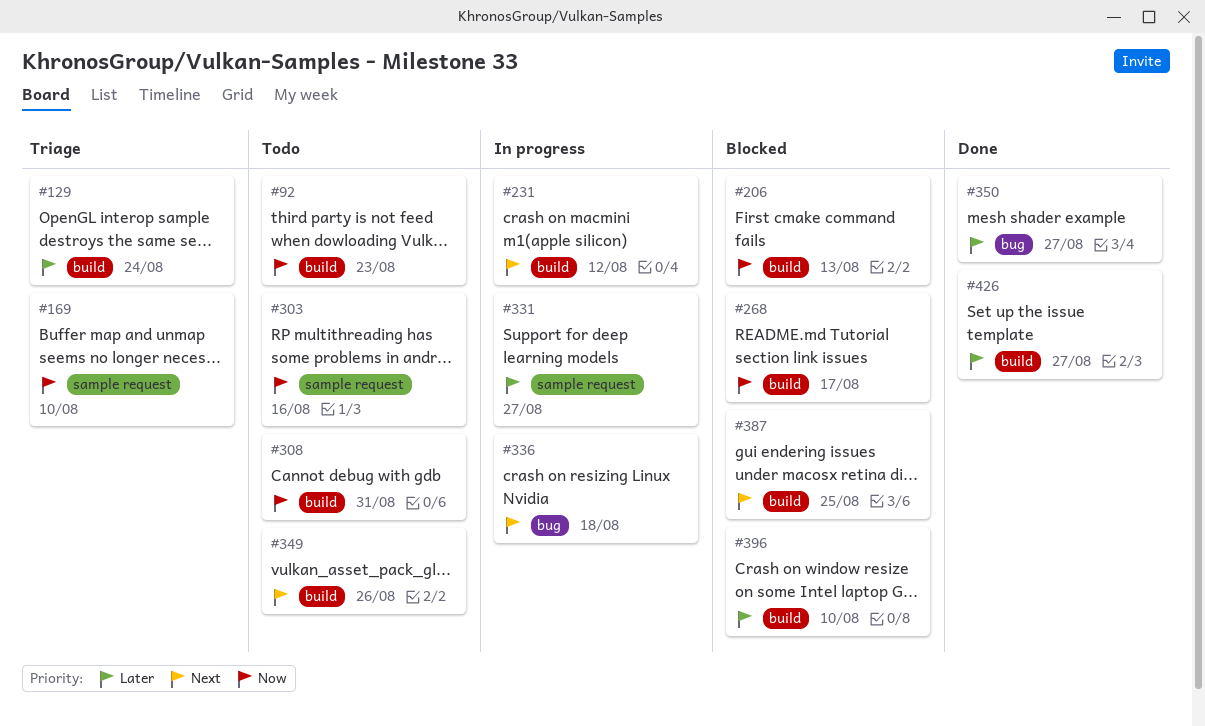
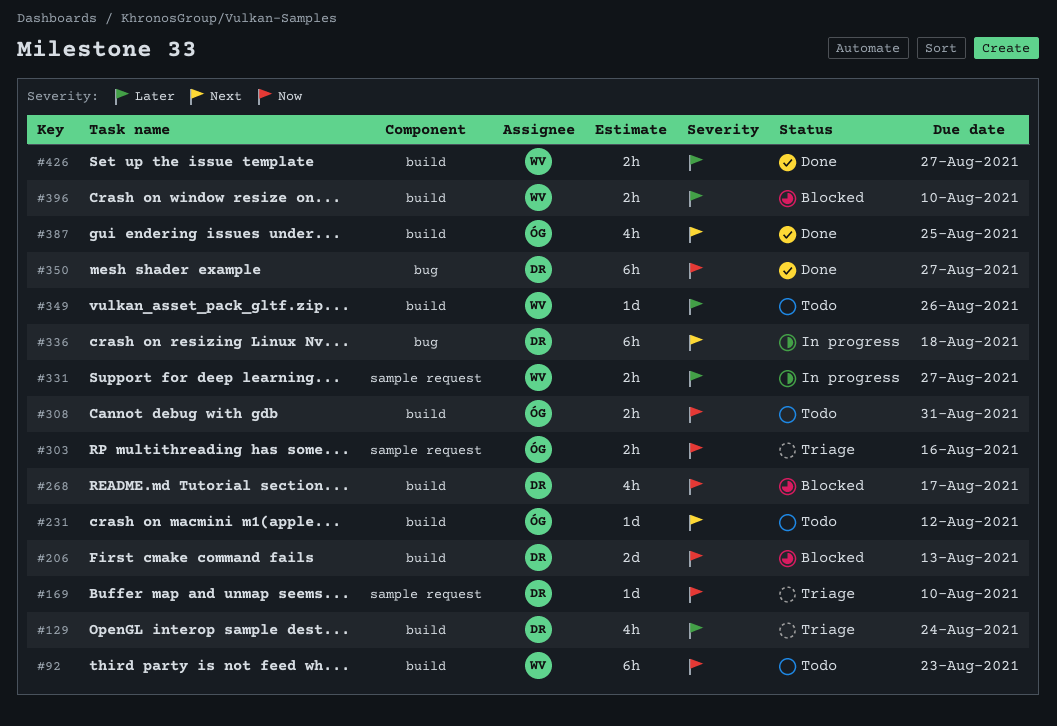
#231, status: In progress -> Todo
#303, status: Todo -> Triage
#349, priority: Next -> Later
#350, priority: Later -> Now
#387, status: Blocked -> Done

